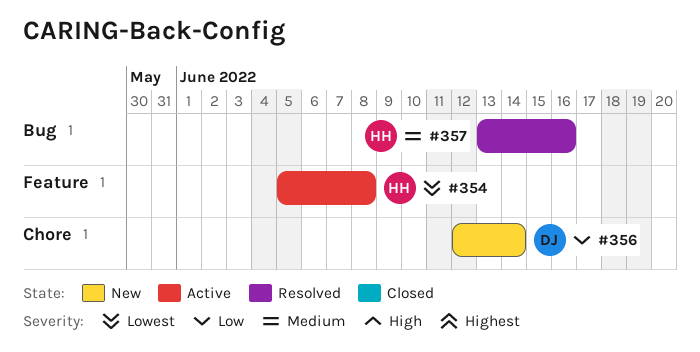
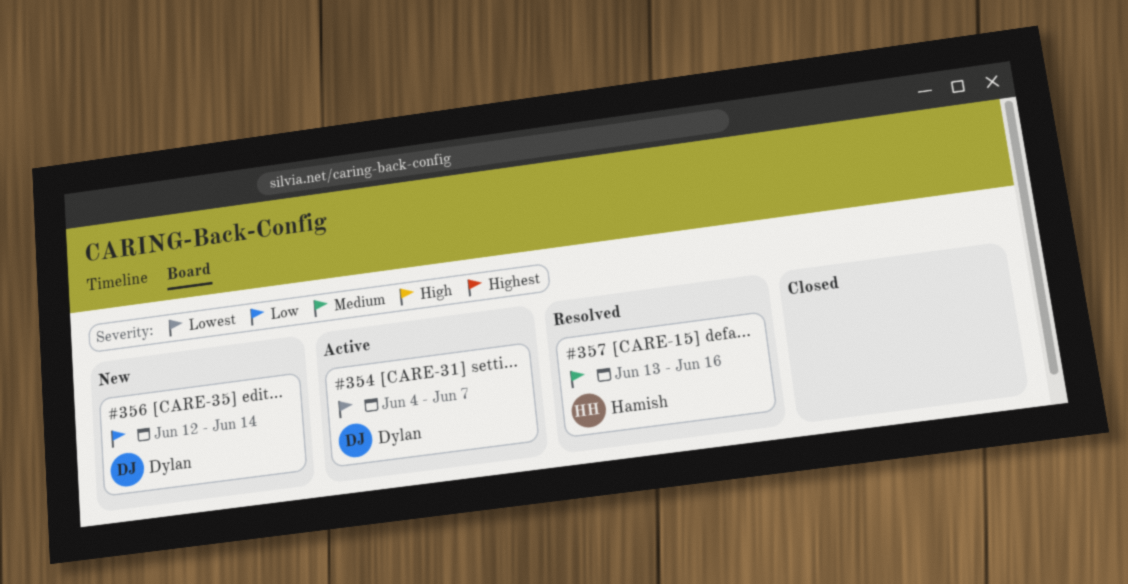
#354, owner: Hamish -> Dylan
#354, start: Jun 5 -> Jun 4
#354, due: Jun 8 -> Jun 7

